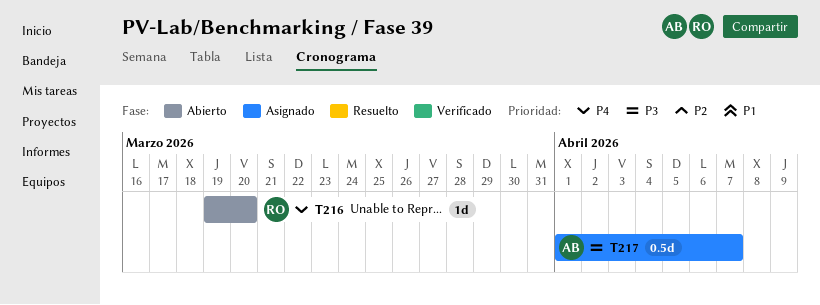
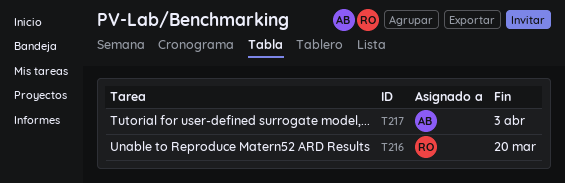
T217, due: Apr 7 -> Apr 3

